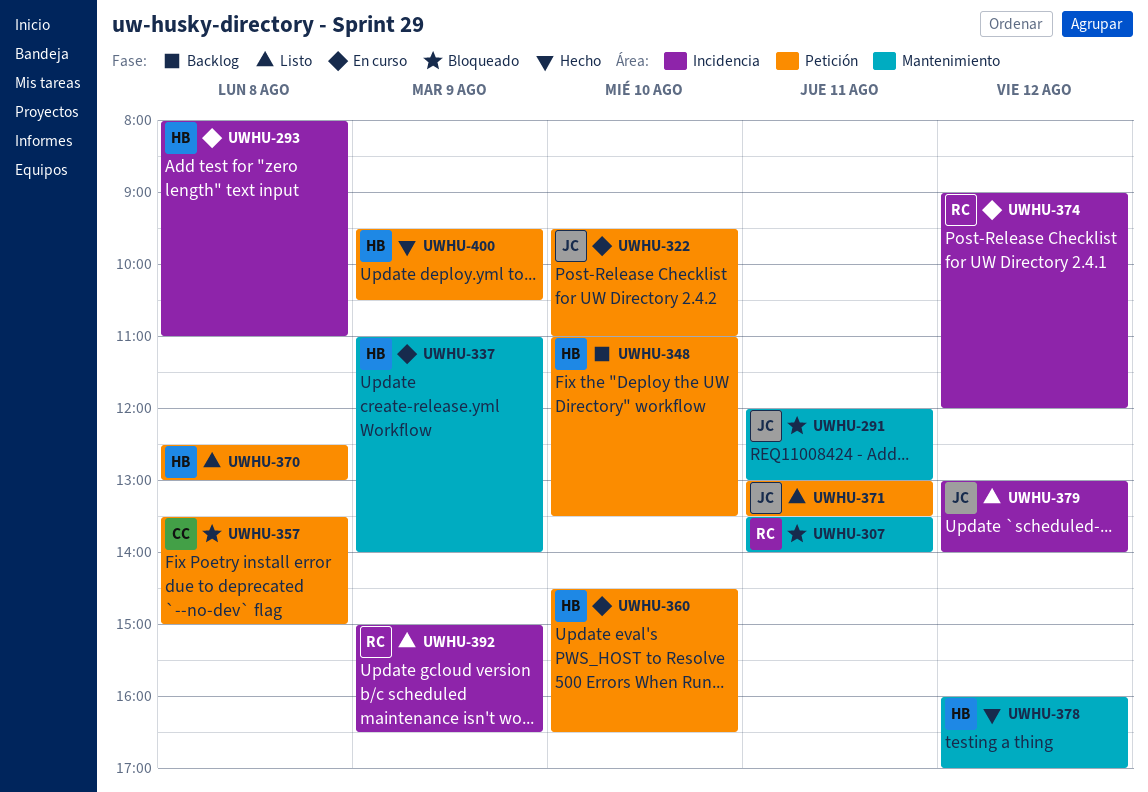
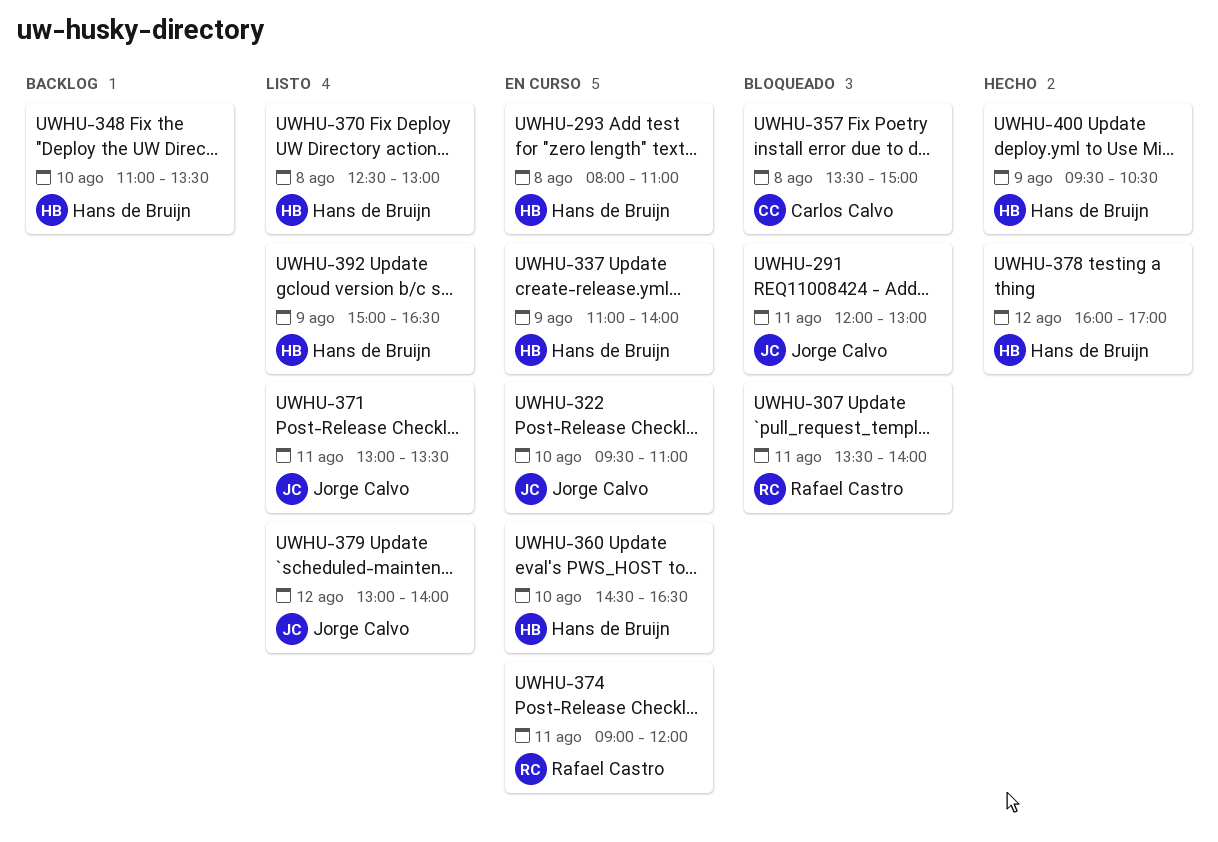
UWHU-374, day: Aug 12 -> Aug 11
UWHU-392, owner: Rafael Castro -> Hans de Bruijn

